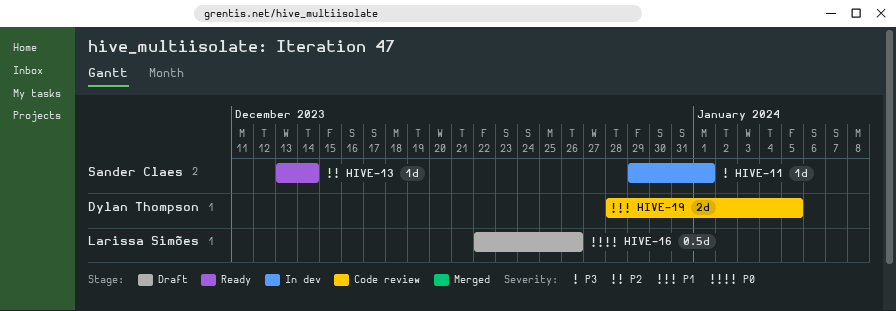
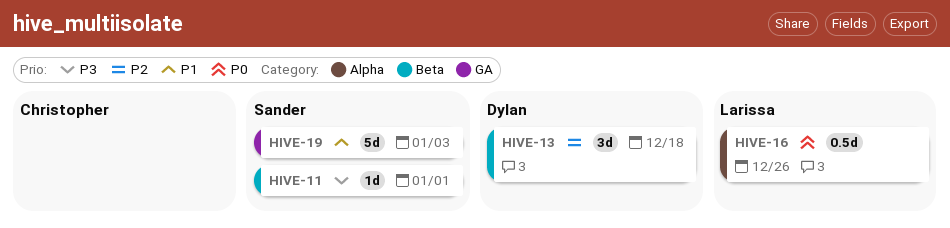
HIVE-13, owner: Sander Claes -> Dylan Thompson
HIVE-13, estimate: 1d -> 3d
HIVE-13, due: Dec 14 -> Dec 18
HIVE-19, owner: Dylan Thompson -> Sander Claes
HIVE-19, estimate: 2d -> 5d
HIVE-19, due: Jan 5 -> Jan 3

